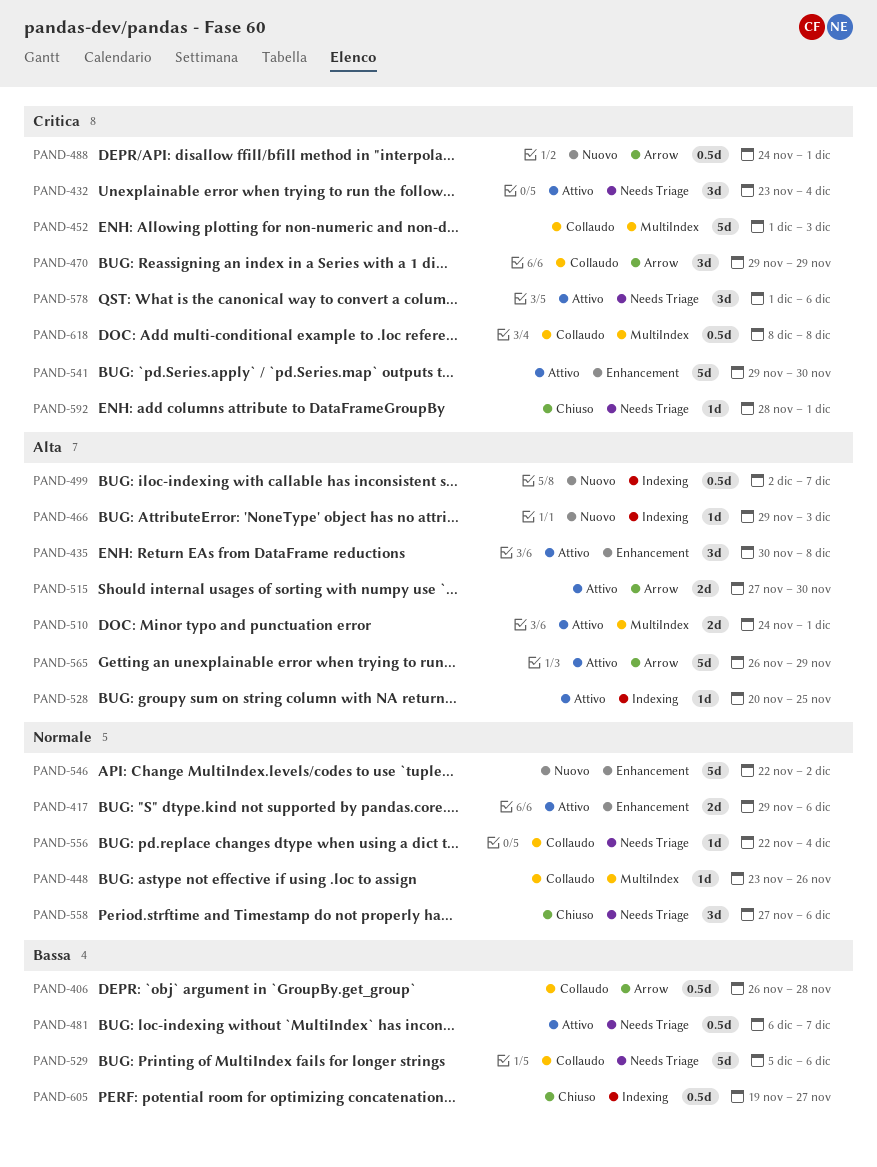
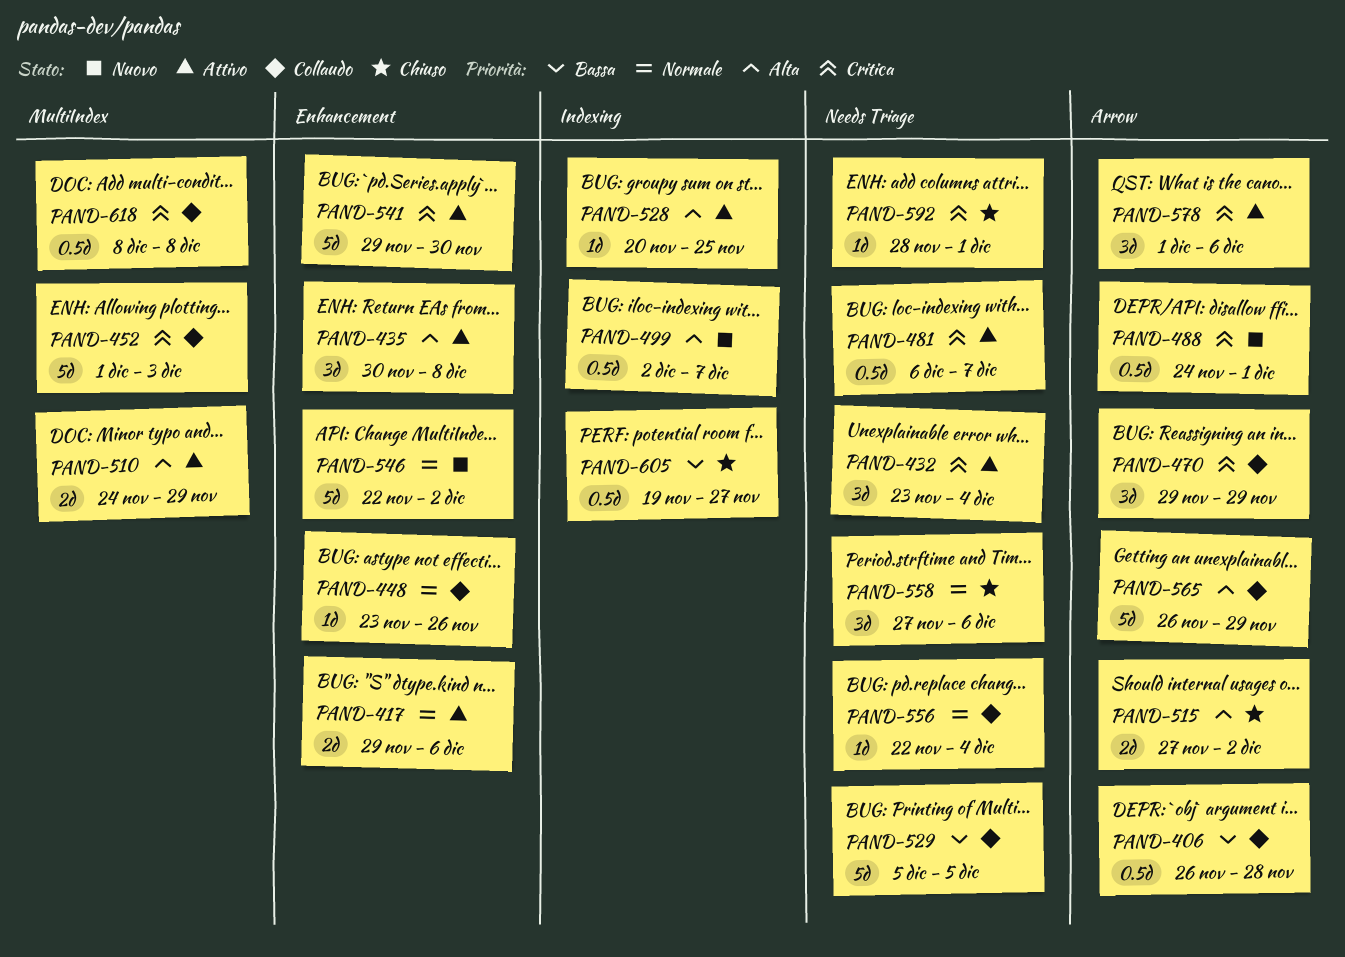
PAND-448, label: MultiIndex -> Enhancement
PAND-466: present -> none
PAND-481, priority: Bassa -> Critica
PAND-510, due: Dec 1 -> Nov 29
PAND-515, status: Attivo -> Chiuso
PAND-515, due: Nov 30 -> Dec 2
PAND-529, due: Dec 6 -> Dec 5
PAND-565, status: Attivo -> Collaudo
PAND-578, label: Needs Triage -> Arrow

